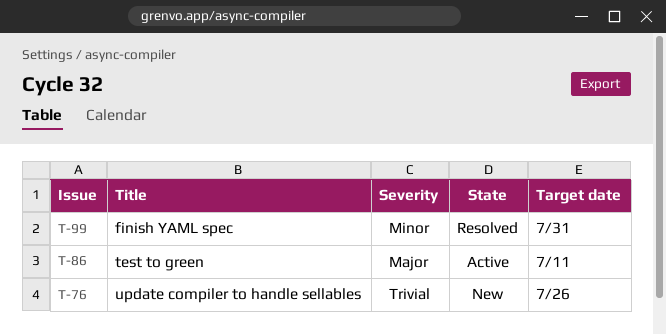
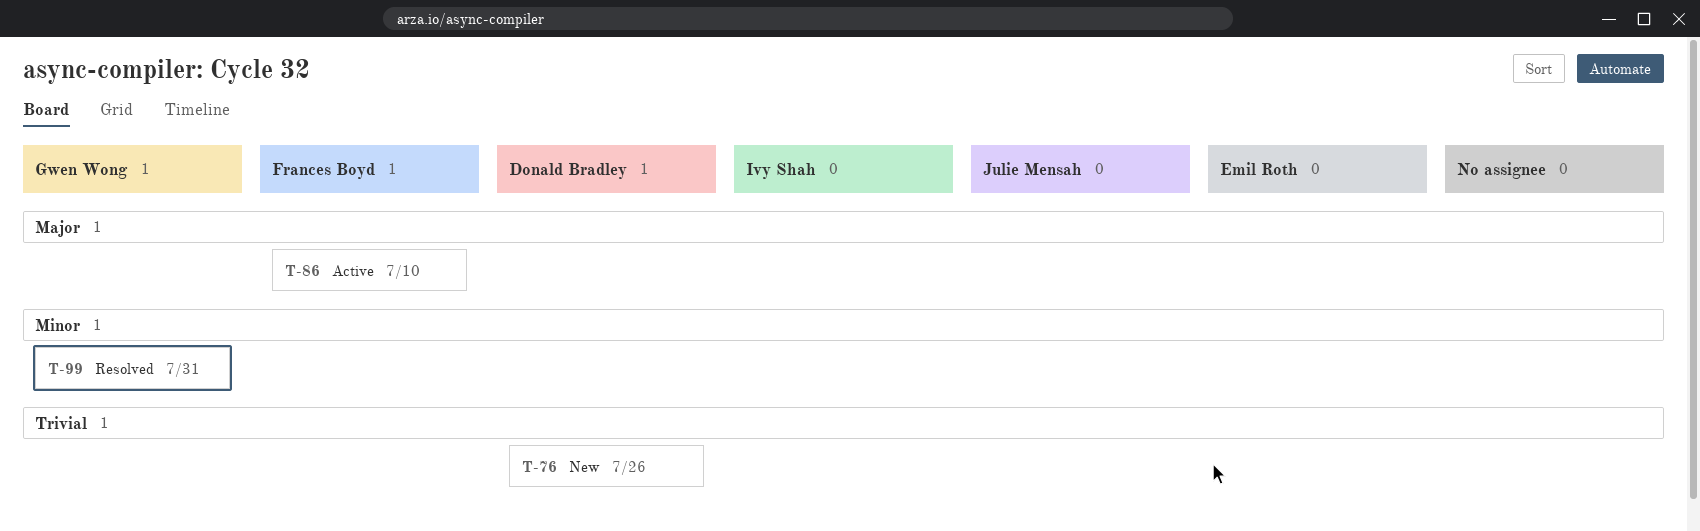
T-86, due: Jul 11 -> Jul 10

